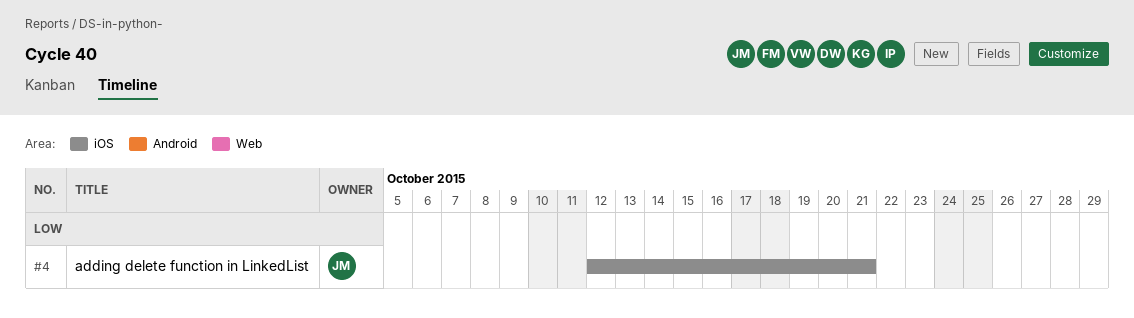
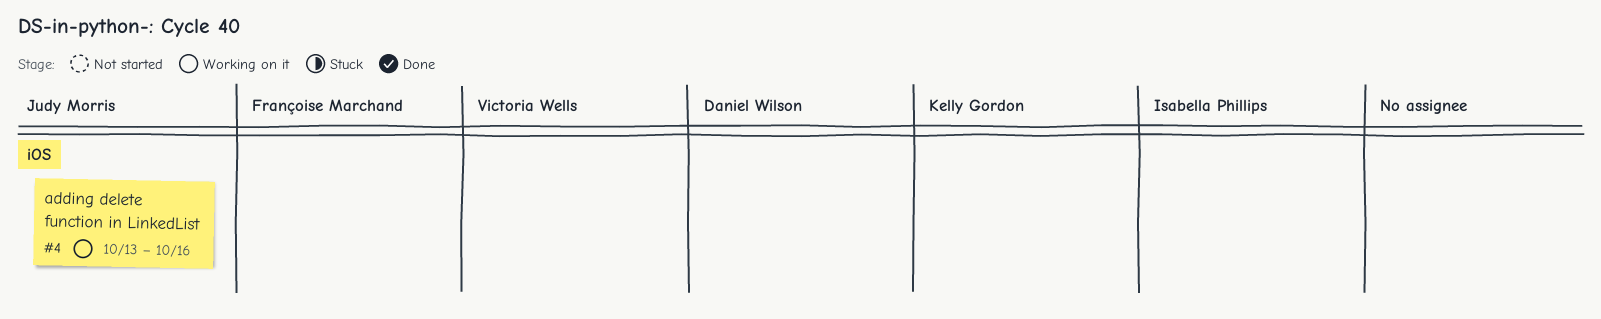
#4, start: Oct 12 -> Oct 13
#4, due: Oct 21 -> Oct 16

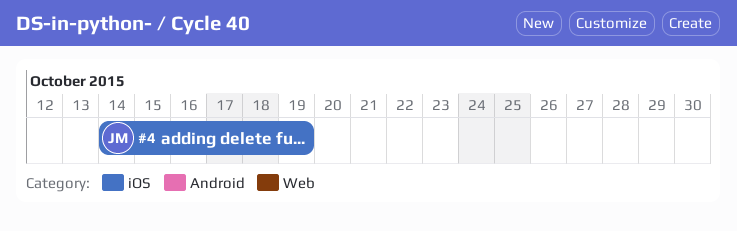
#4, start: Oct 13 -> Oct 14
#4, due: Oct 16 -> Oct 19

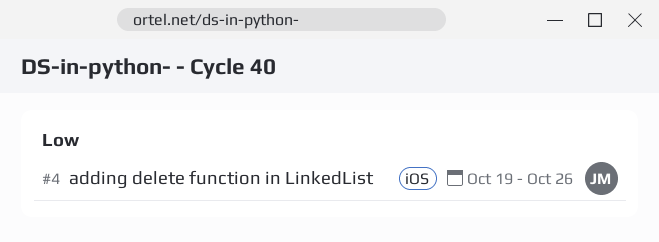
#4, start: Oct 14 -> Oct 19
#4, due: Oct 19 -> Oct 26

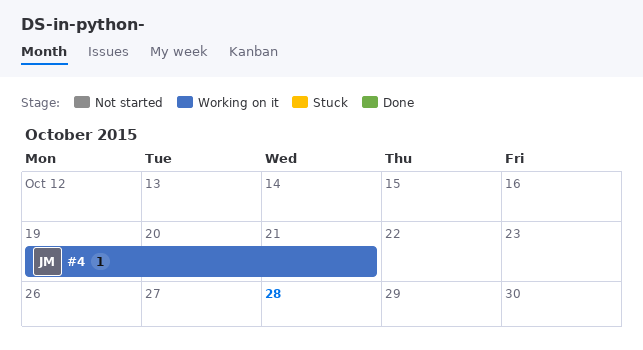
#4, due: Oct 26 -> Oct 21

